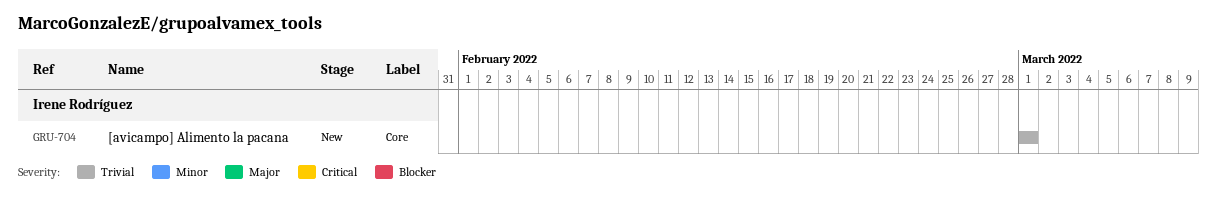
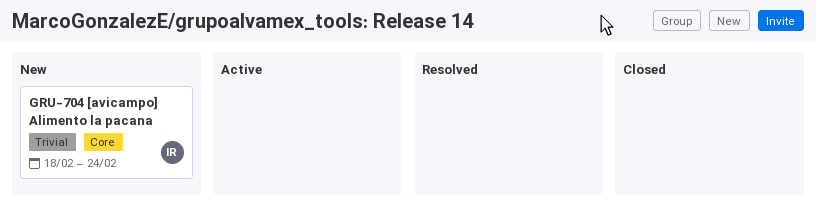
GRU-704, start: Mar 1 -> Feb 18
GRU-704, due: Mar 1 -> Feb 24

